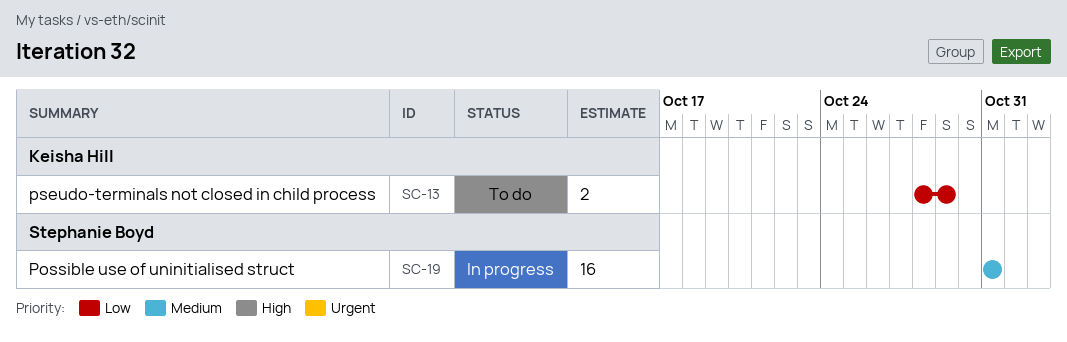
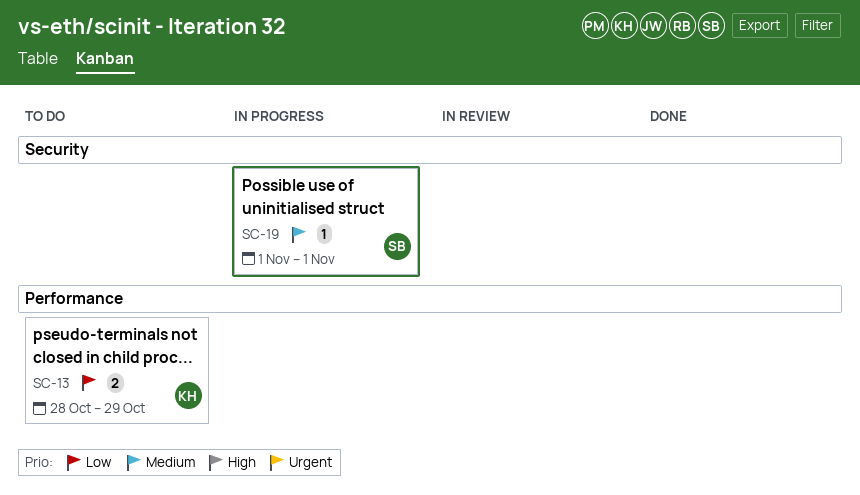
SC-19, estimate: 16 -> 1
SC-19, start: Oct 31 -> Nov 1
SC-19, due: Oct 31 -> Nov 1

